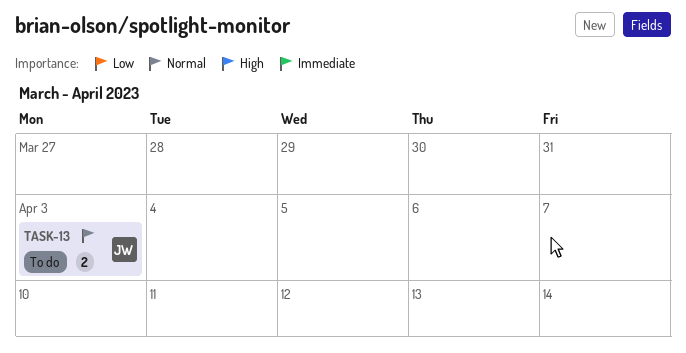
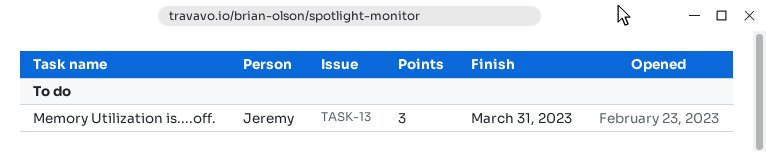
TASK-13, estimate: 2 -> 3
TASK-13, due: Apr 3 -> Mar 31

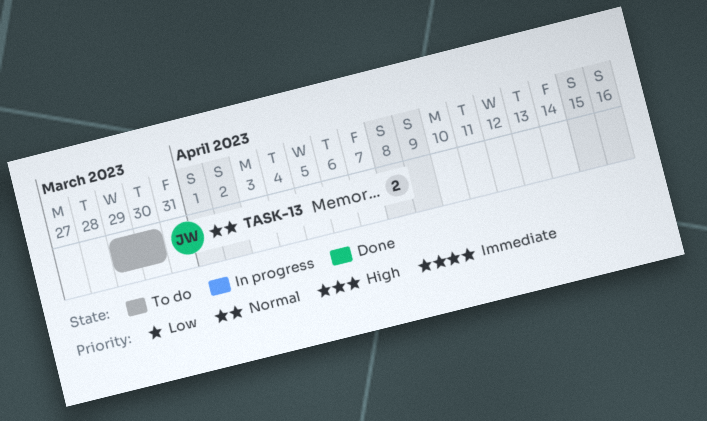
TASK-13, estimate: 3 -> 2
TASK-13, due: Mar 31 -> Mar 30

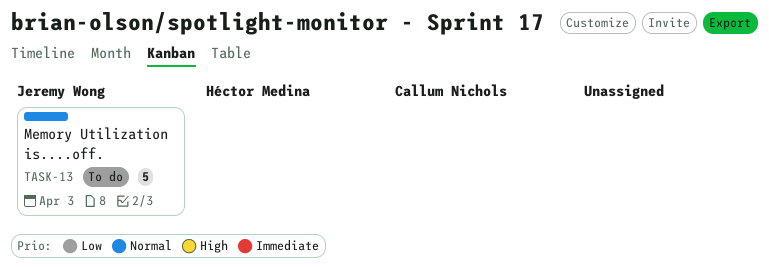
TASK-13, estimate: 2 -> 5
TASK-13, due: Mar 30 -> Apr 3

